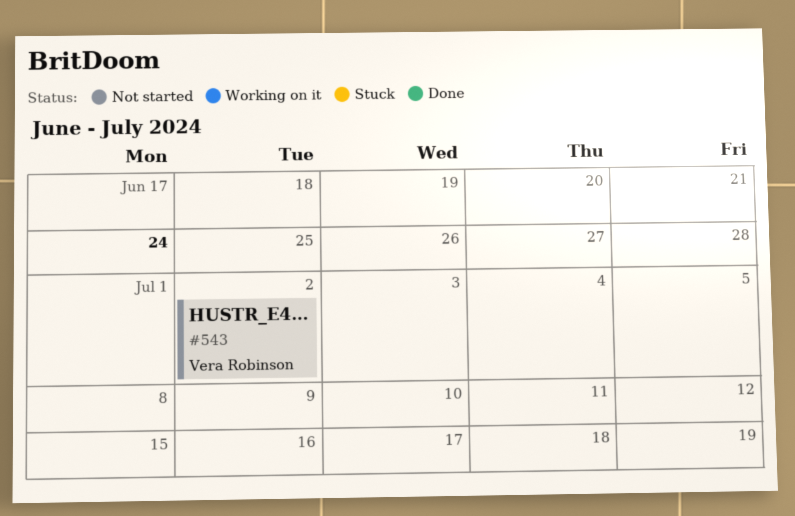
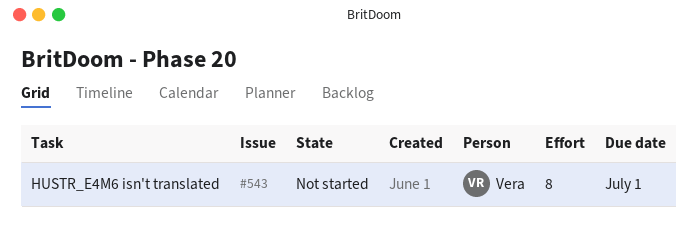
#543, due: Jul 2 -> Jul 1

